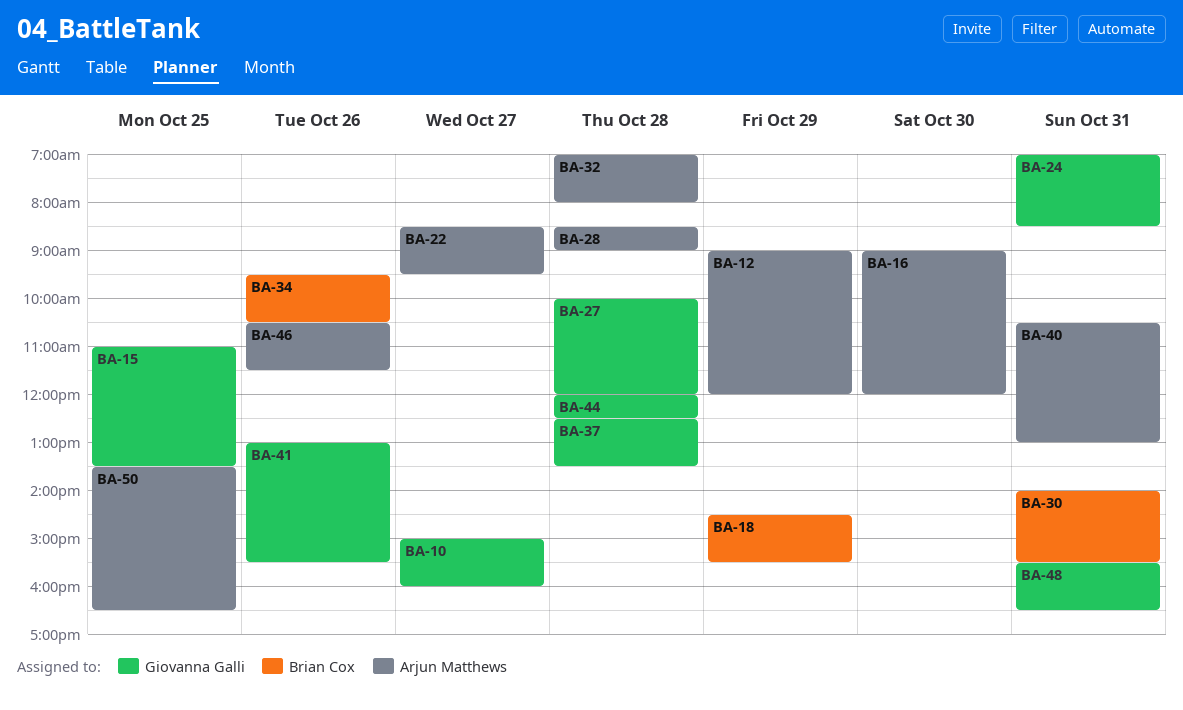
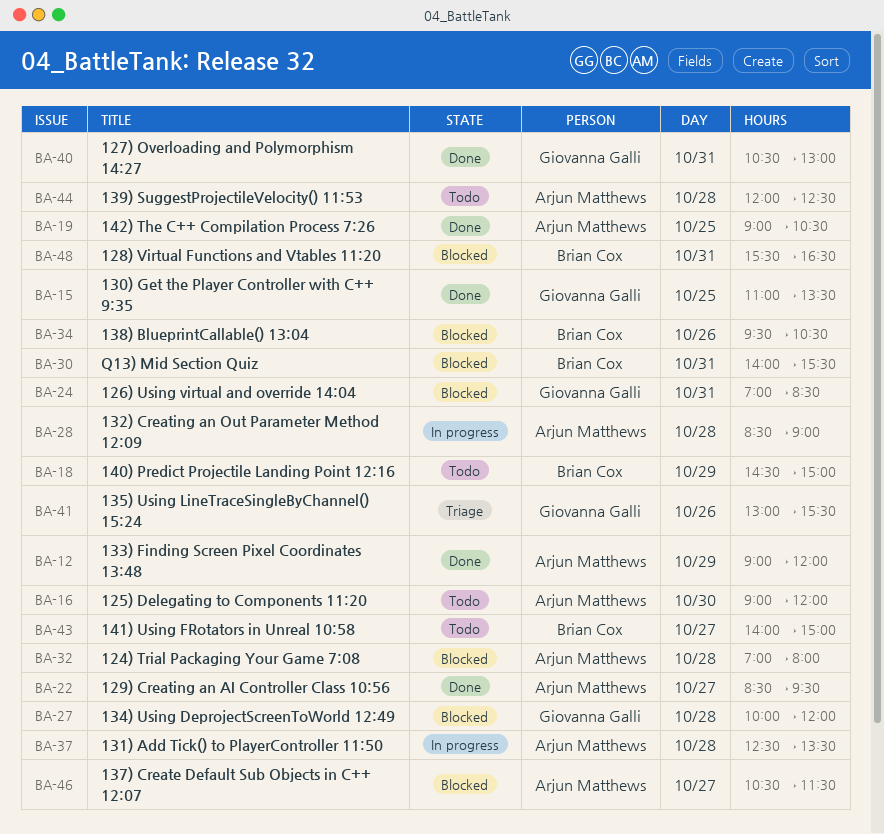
BA-10: present -> none
BA-18, ends: 15:30 -> 15:00
BA-19: none -> present
BA-37, owner: Giovanna Galli -> Arjun Matthews
BA-40, owner: Arjun Matthews -> Giovanna Galli
BA-43: none -> present
BA-44, owner: Giovanna Galli -> Arjun Matthews
BA-46, day: Oct 26 -> Oct 27
BA-48, owner: Giovanna Galli -> Brian Cox
BA-50: present -> none

